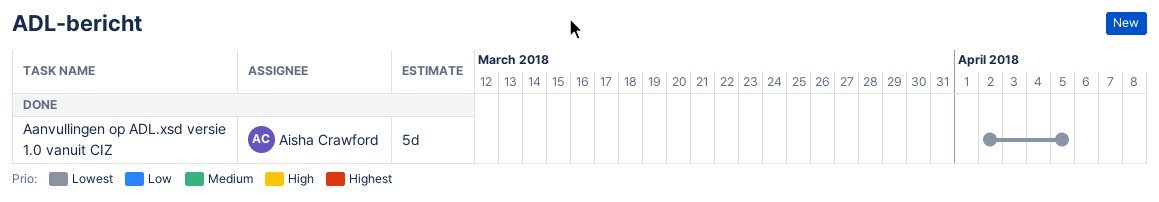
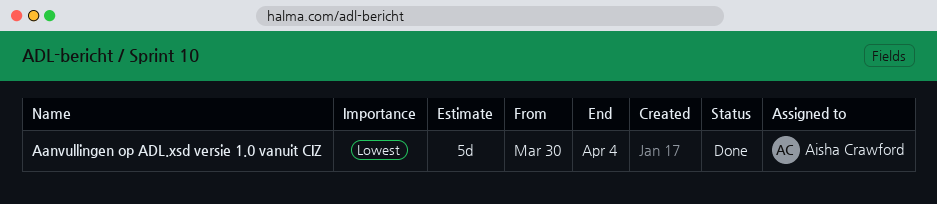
Aanvullingen op ADL.xsd versie 1.0 vanuit CIZ, start: Apr 2 -> Mar 30
Aanvullingen op ADL.xsd versie 1.0 vanuit CIZ, due: Apr 5 -> Apr 4

